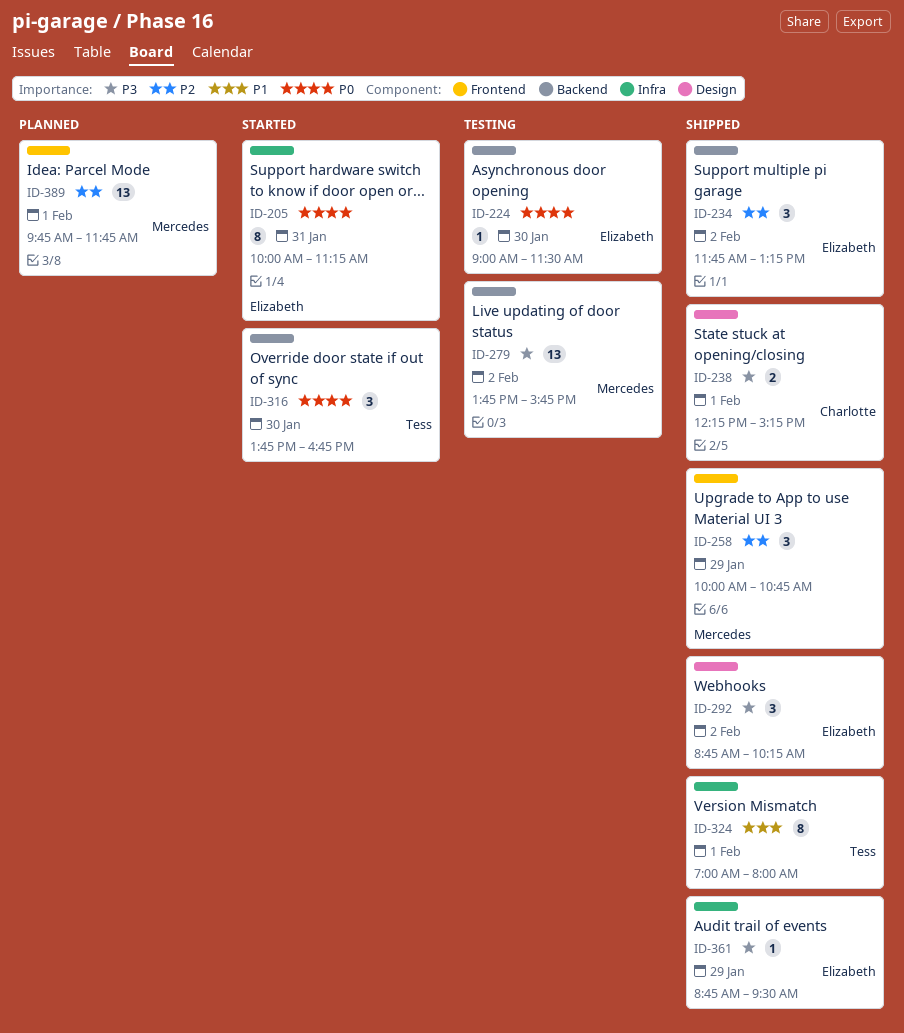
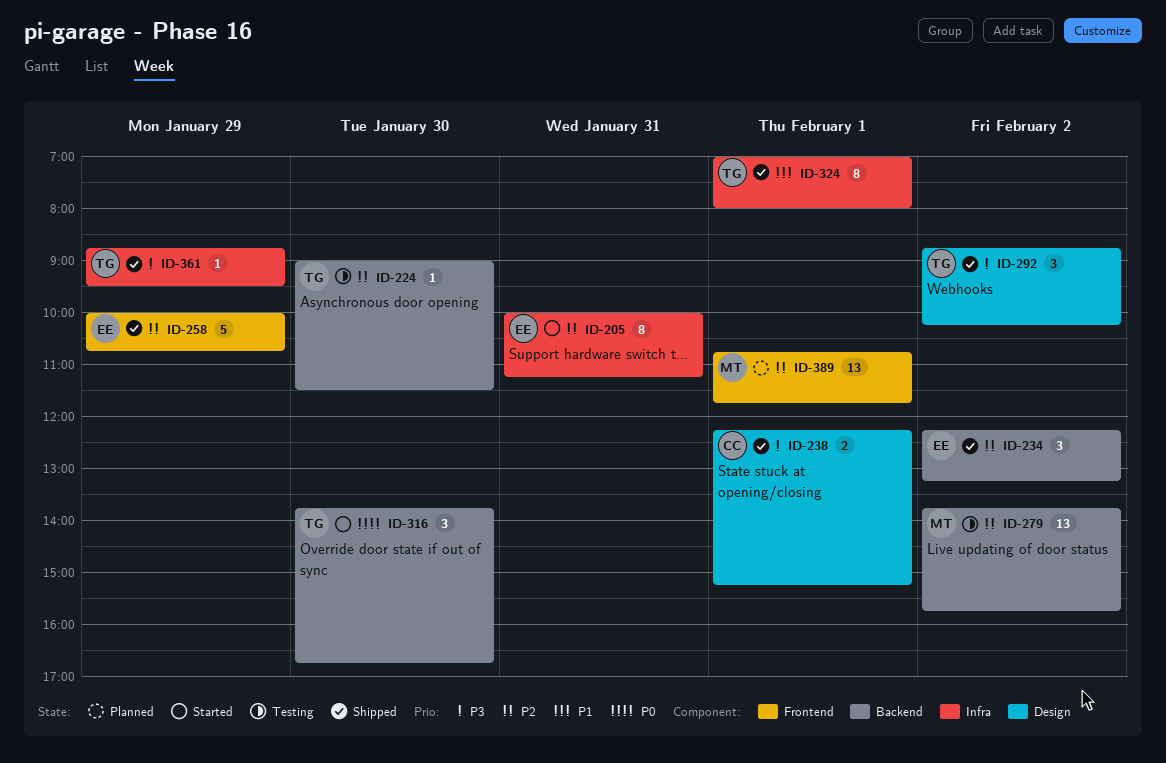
ID-205, priority: P0 -> P2
ID-224, owner: Elizabeth -> Tess
ID-224, priority: P0 -> P2
ID-234, begins: 11:45 -> 12:15
ID-258, owner: Mercedes -> Elizabeth
ID-258, estimate: 3 -> 5
ID-279, priority: P3 -> P2
ID-292, owner: Elizabeth -> Tess
ID-361, owner: Elizabeth -> Tess
ID-389, begins: 09:45 -> 10:45

